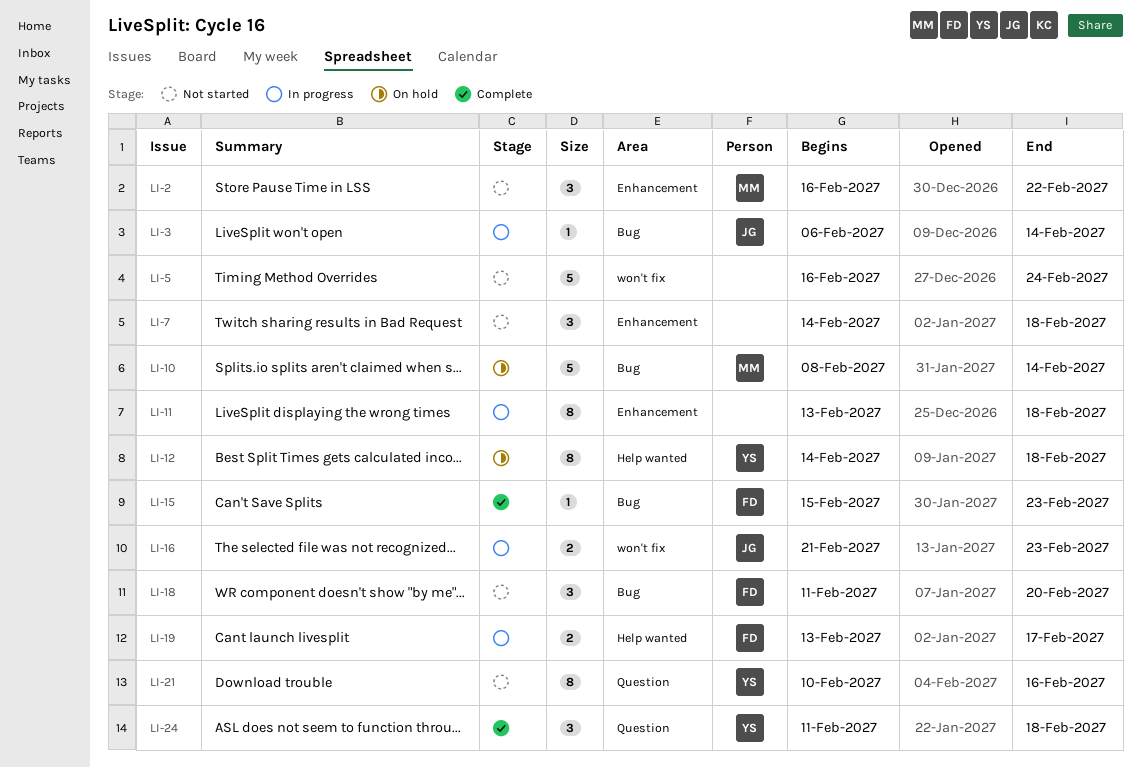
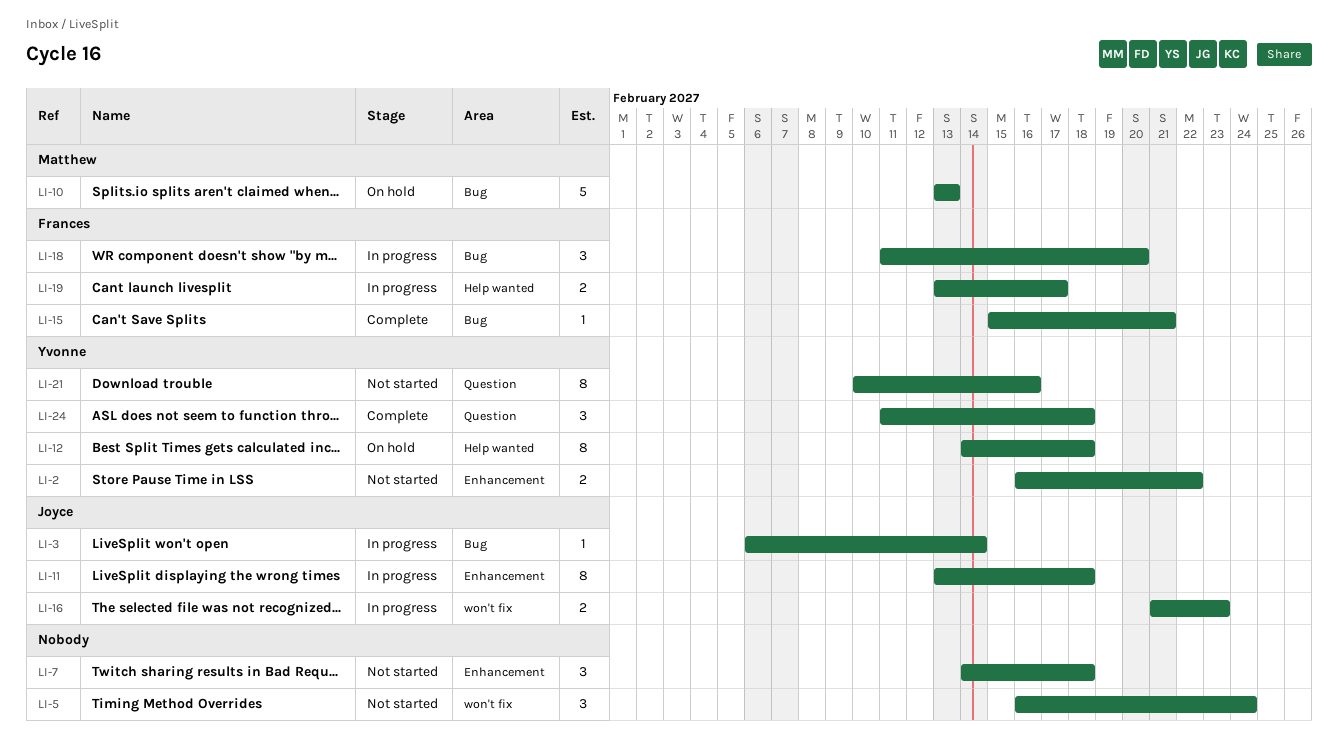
LI-2, owner: Matthew -> Yvonne
LI-2, estimate: 3 -> 2
LI-5, estimate: 5 -> 3
LI-10, start: Feb 8 -> Feb 13
LI-10, due: Feb 14 -> Feb 13
LI-11, owner: none -> Joyce
LI-15, due: Feb 23 -> Feb 21
LI-18, status: Not started -> In progress

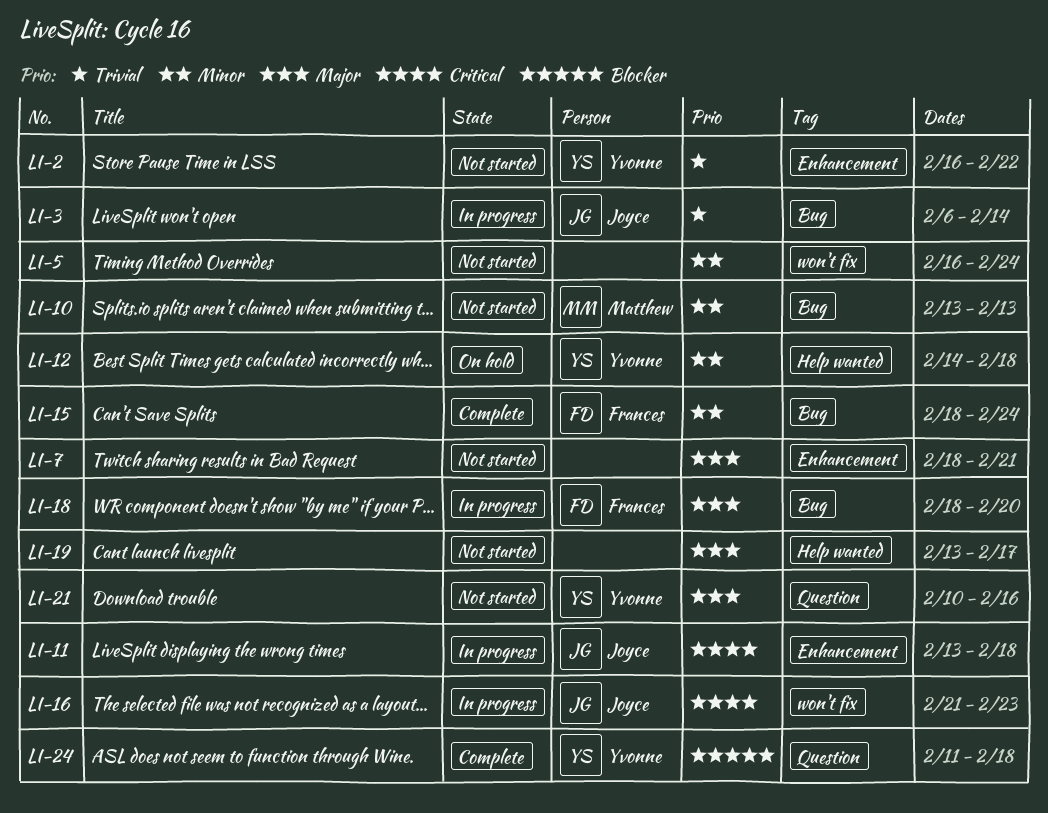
LI-7, start: Feb 14 -> Feb 18
LI-7, due: Feb 18 -> Feb 21
LI-10, status: On hold -> Not started
LI-15, start: Feb 15 -> Feb 18
LI-15, due: Feb 21 -> Feb 24
LI-18, start: Feb 11 -> Feb 18
LI-19, status: In progress -> Not started
LI-19, owner: Frances -> none

